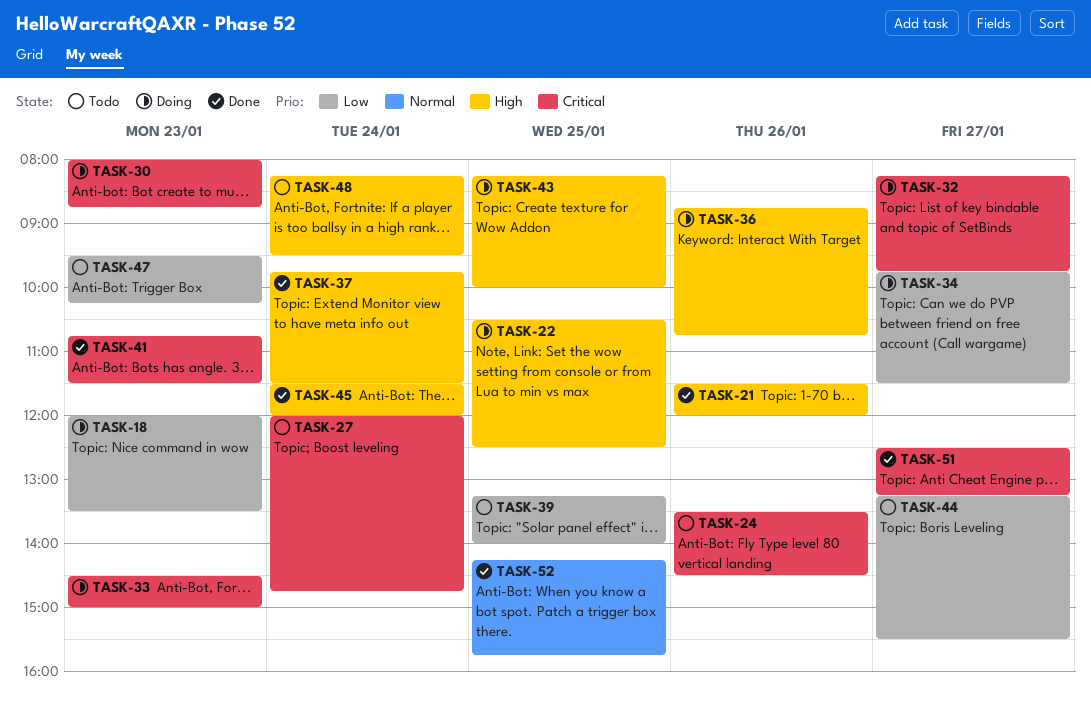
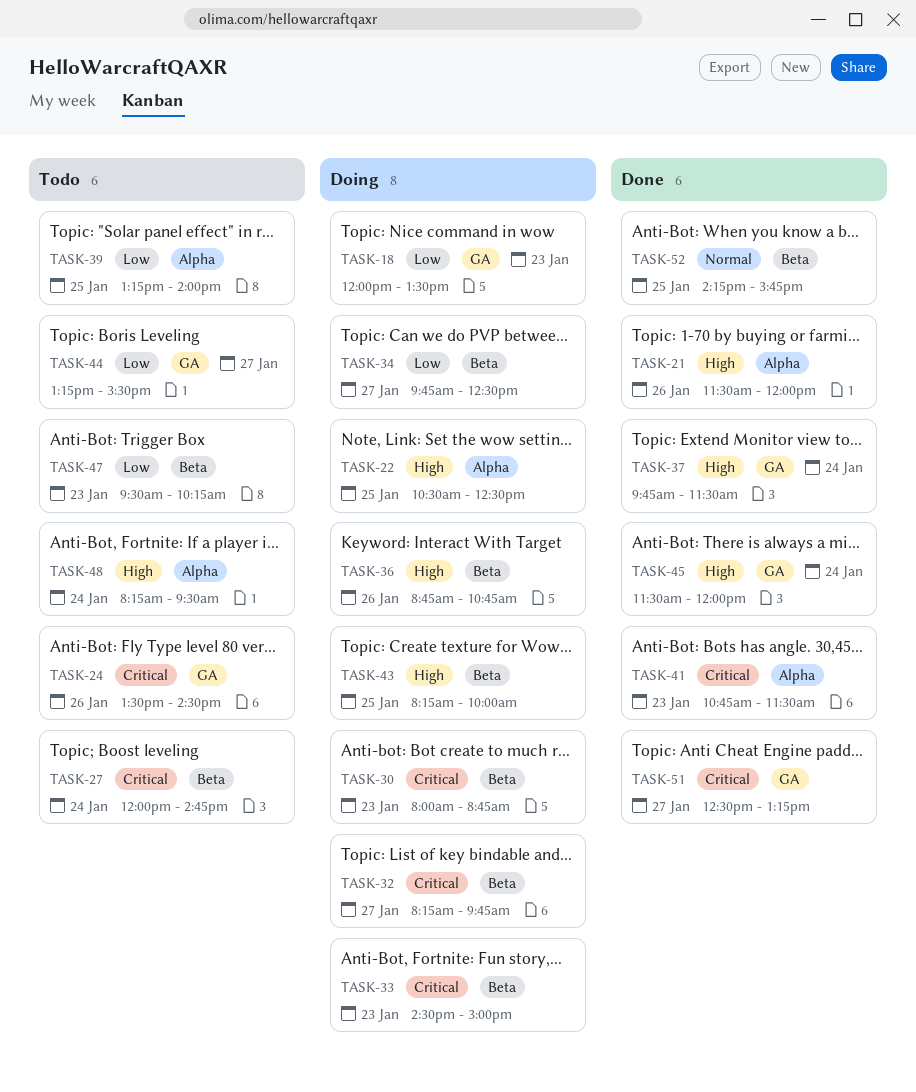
TASK-34, ends: 11:30 -> 12:30

